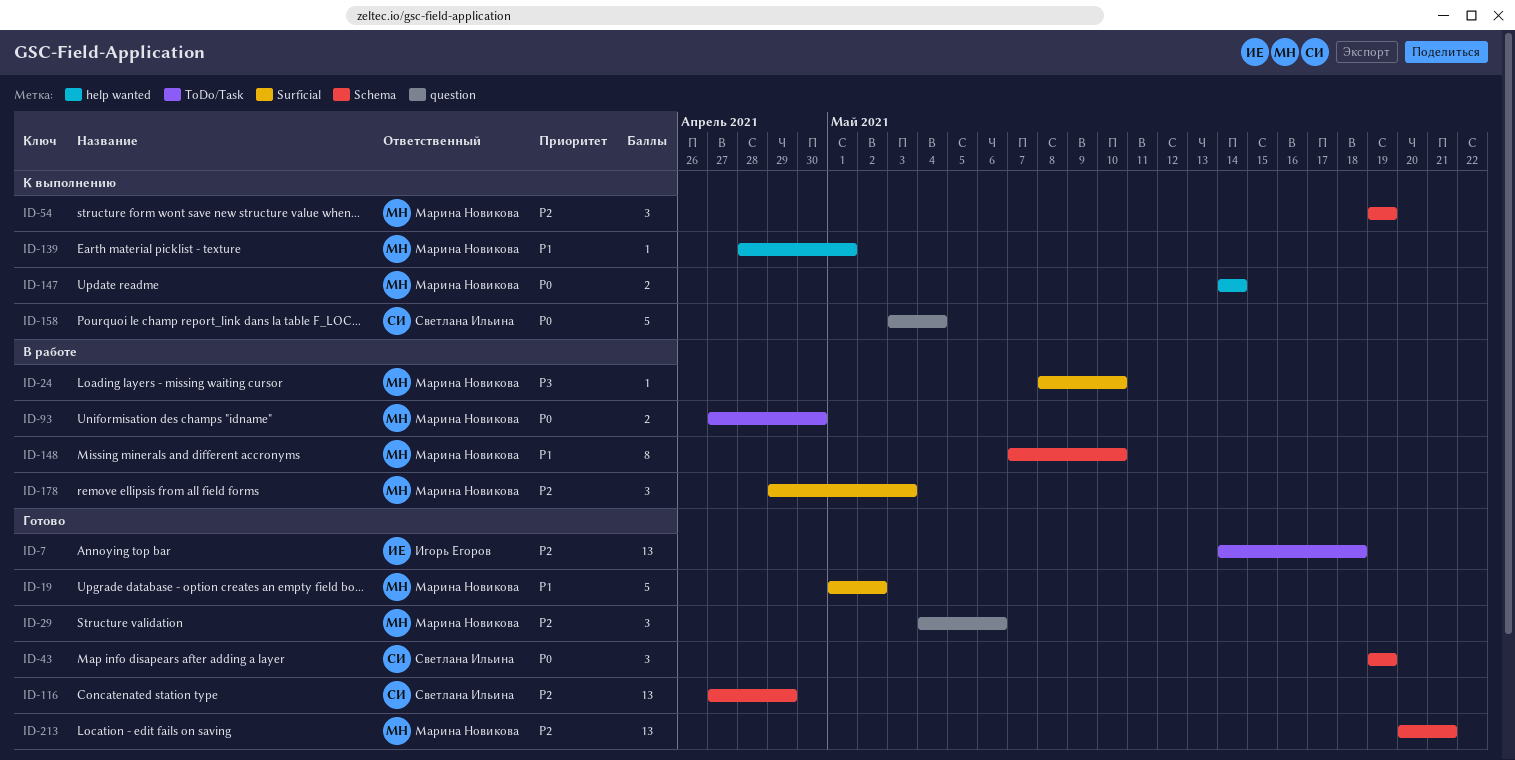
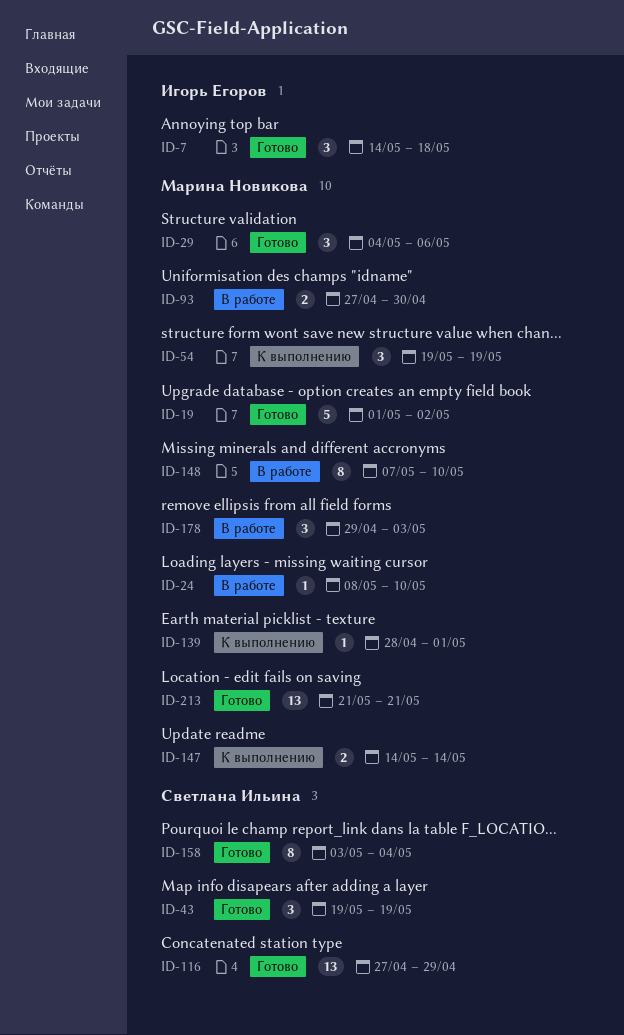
ID-7, estimate: 13 -> 3
ID-158, status: К выполнению -> Готово
ID-158, estimate: 5 -> 8
ID-213, start: May 20 -> May 21

